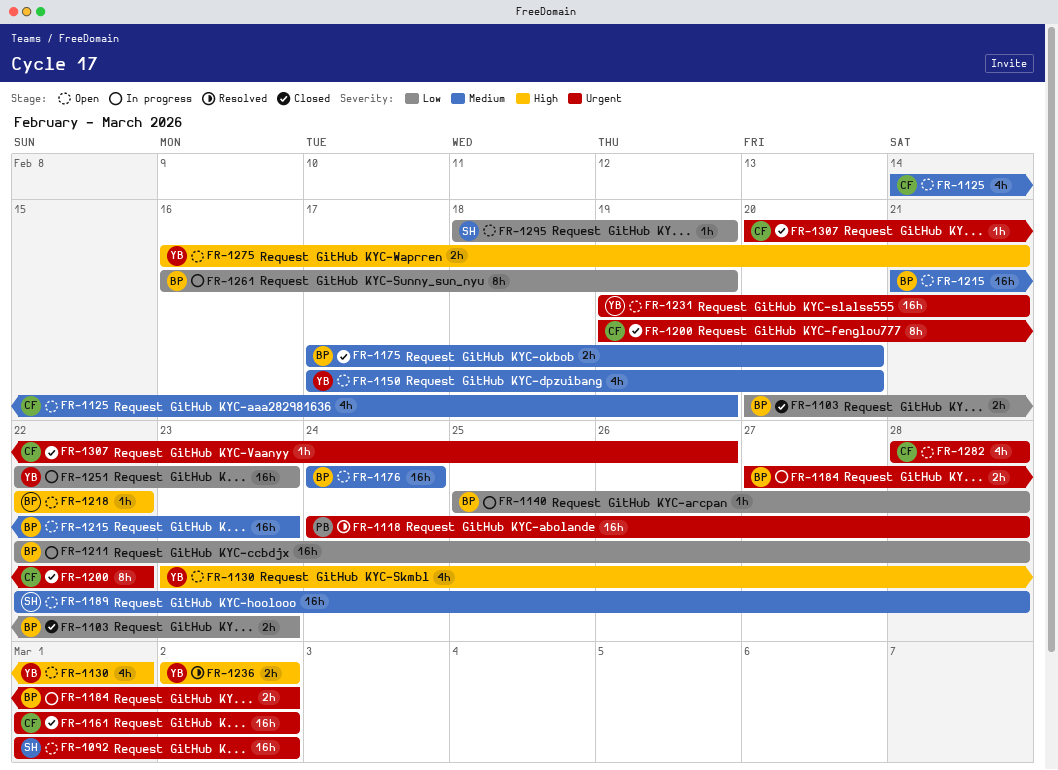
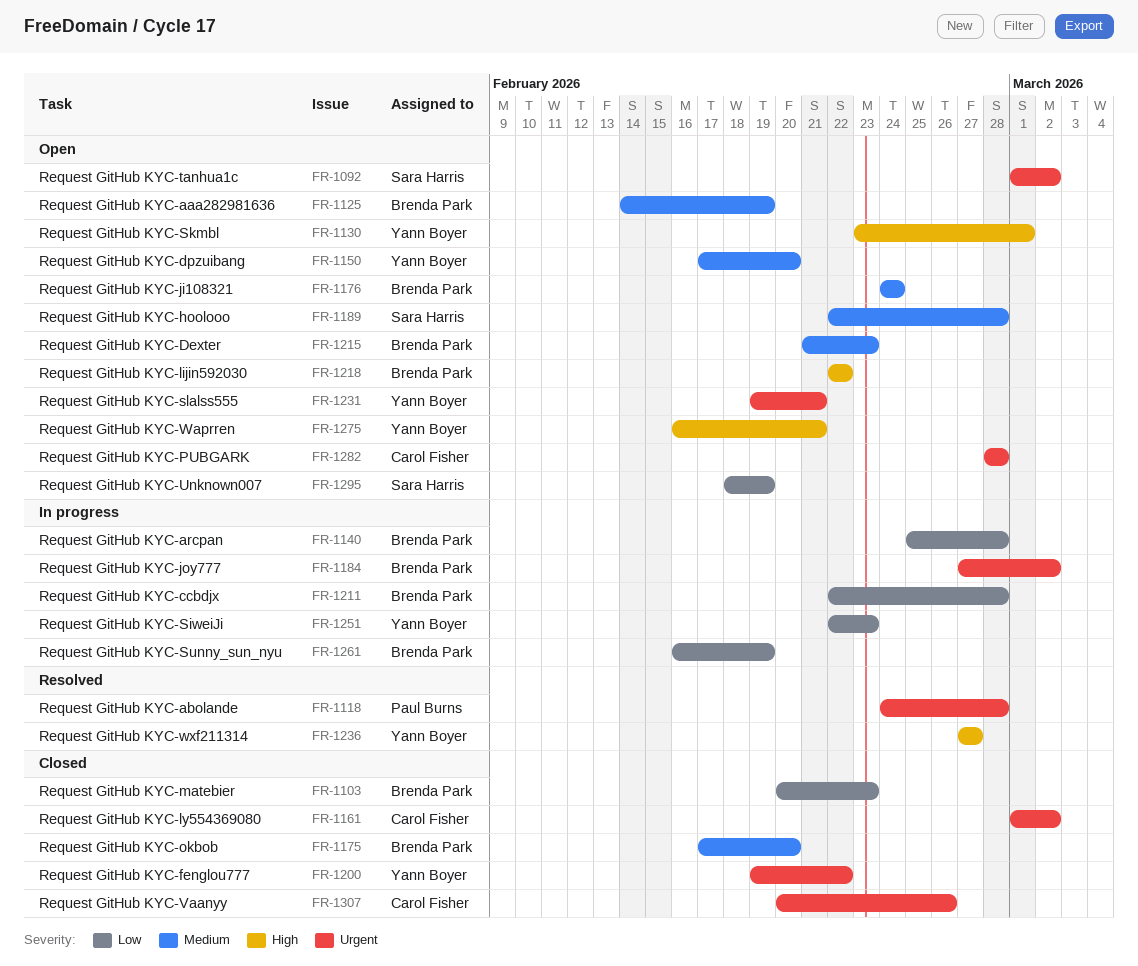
FR-1125, owner: Carol Fisher -> Brenda Park
FR-1200, owner: Carol Fisher -> Yann Boyer
FR-1236, start: Mar 2 -> Feb 27
FR-1236, due: Mar 2 -> Feb 27

